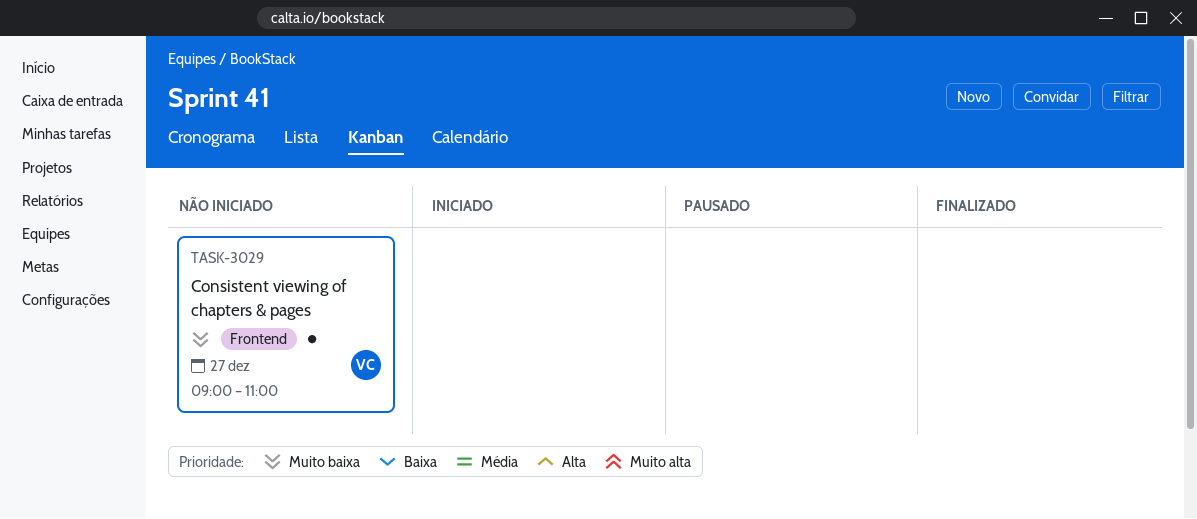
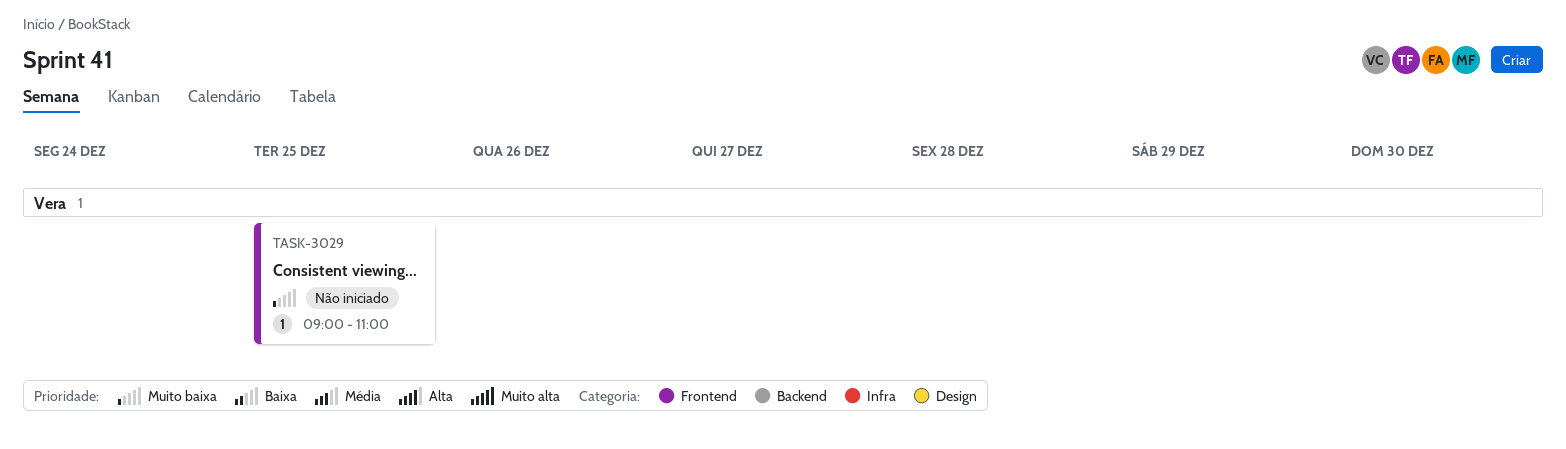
TASK-3029, day: Dec 27 -> Dec 25

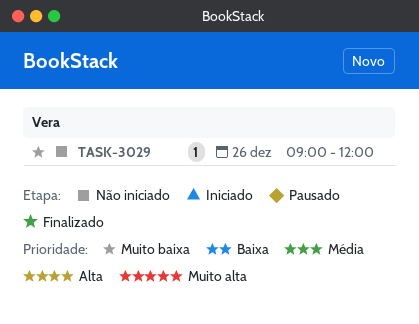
TASK-3029, day: Dec 25 -> Dec 26
TASK-3029, ends: 11:00 -> 12:00

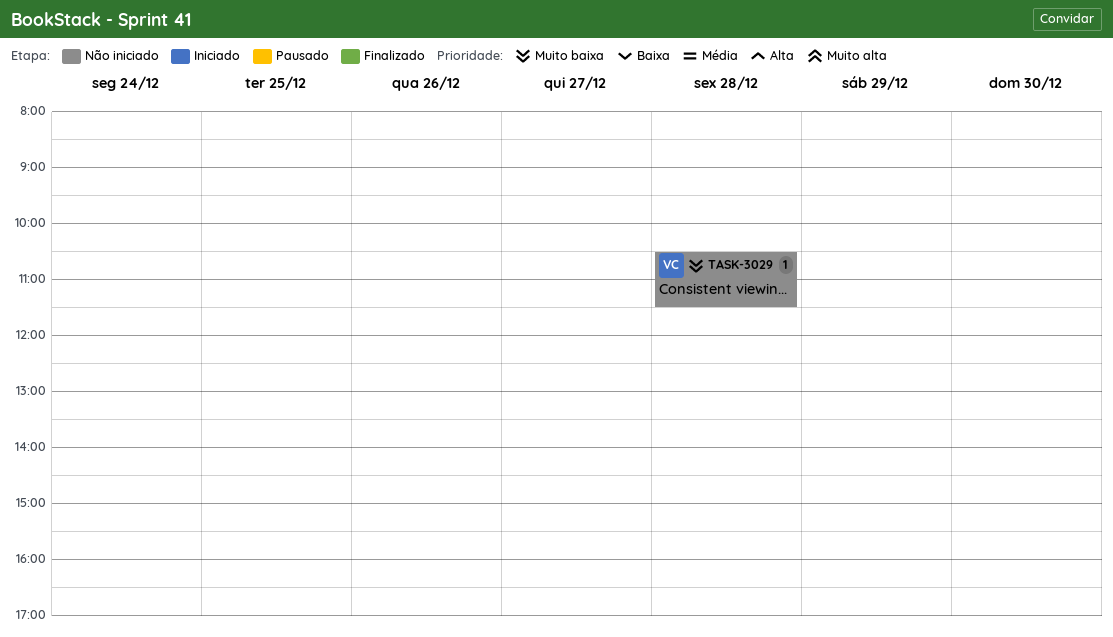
TASK-3029, day: Dec 26 -> Dec 28
TASK-3029, begins: 09:00 -> 10:30
TASK-3029, ends: 12:00 -> 11:30

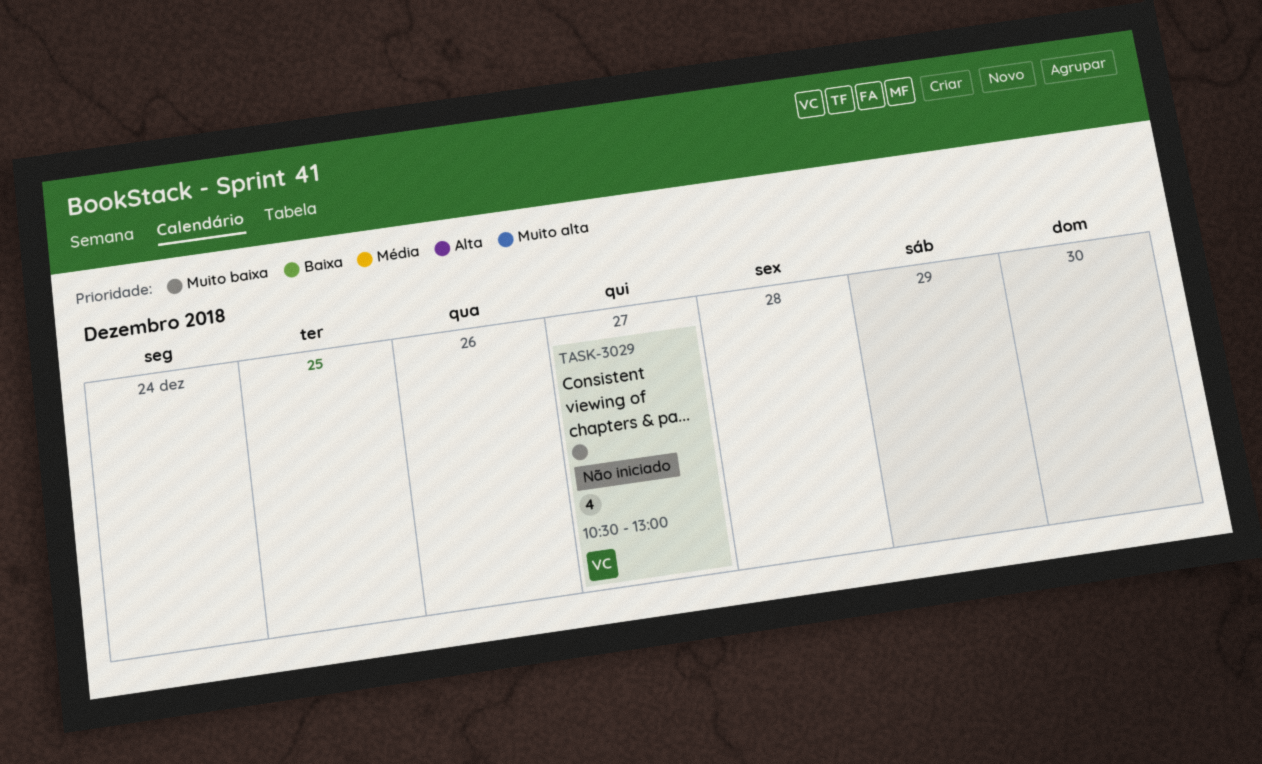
TASK-3029, estimate: 1 -> 4
TASK-3029, day: Dec 28 -> Dec 27
TASK-3029, ends: 11:30 -> 13:00

